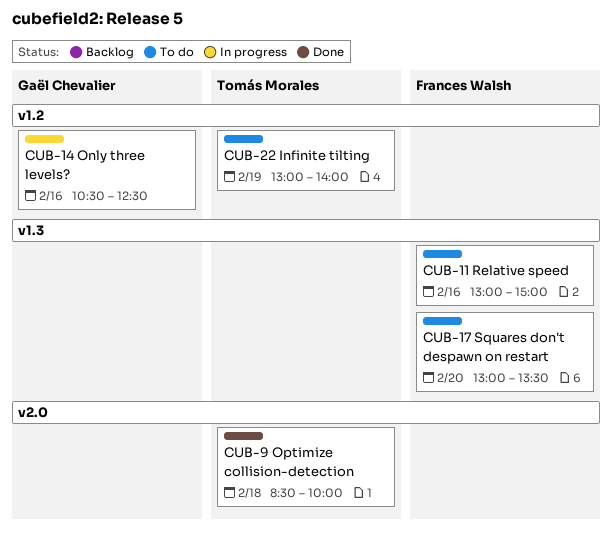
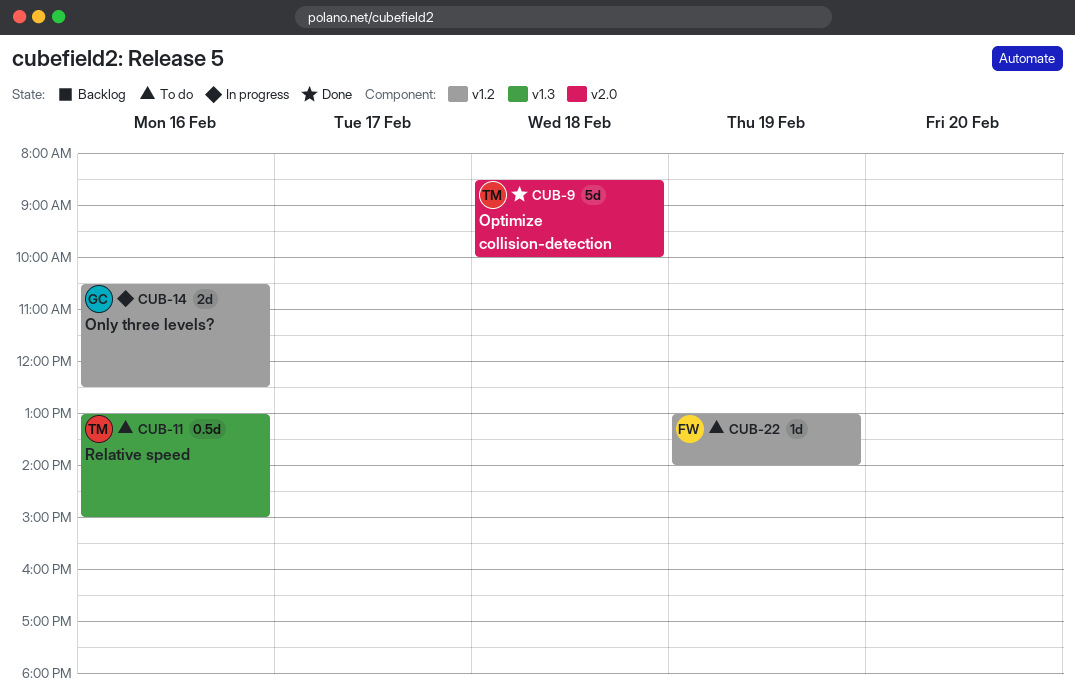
CUB-11, owner: Frances Walsh -> Tomás Morales
CUB-17: present -> none
CUB-22, owner: Tomás Morales -> Frances Walsh

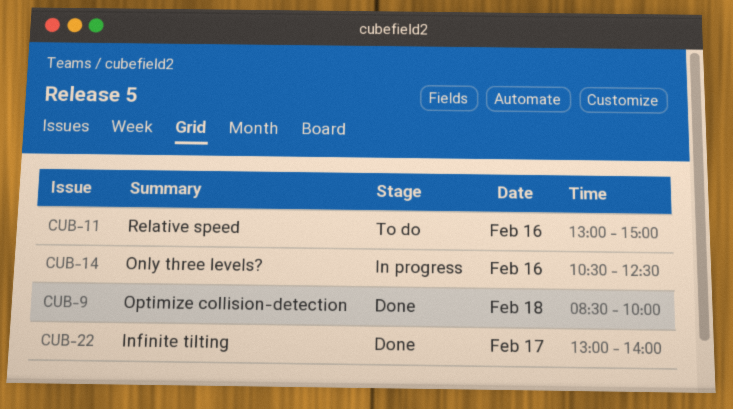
CUB-22, status: To do -> Done
CUB-22, day: Feb 19 -> Feb 17

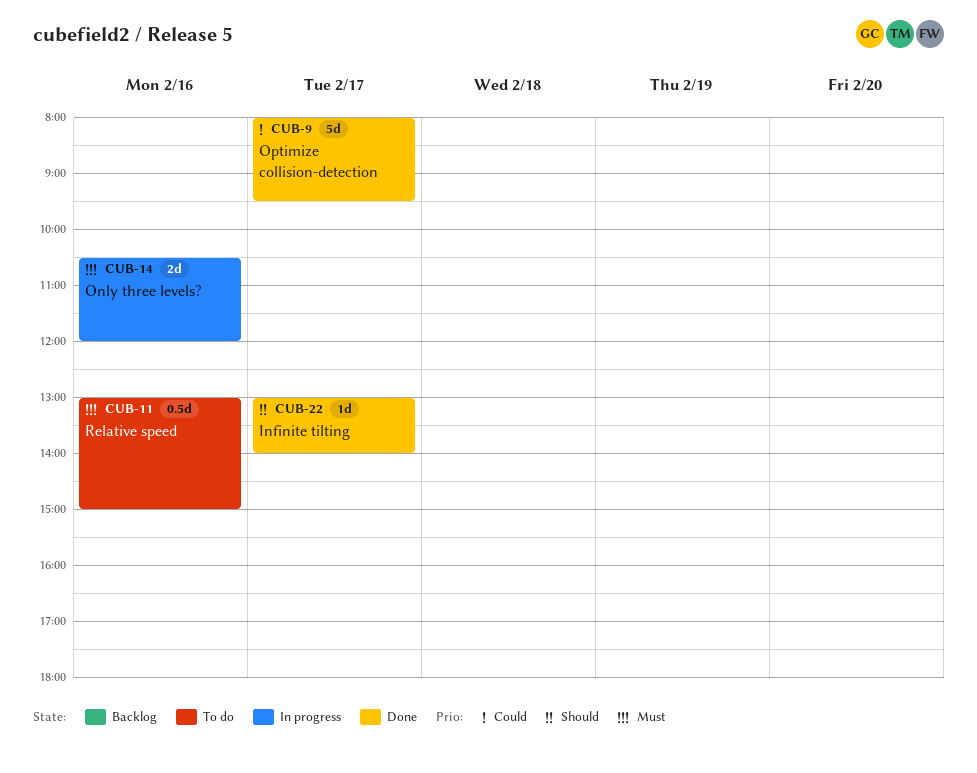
CUB-9, day: Feb 18 -> Feb 17
CUB-9, begins: 08:30 -> 08:00
CUB-9, ends: 10:00 -> 09:30
CUB-14, ends: 12:30 -> 12:00

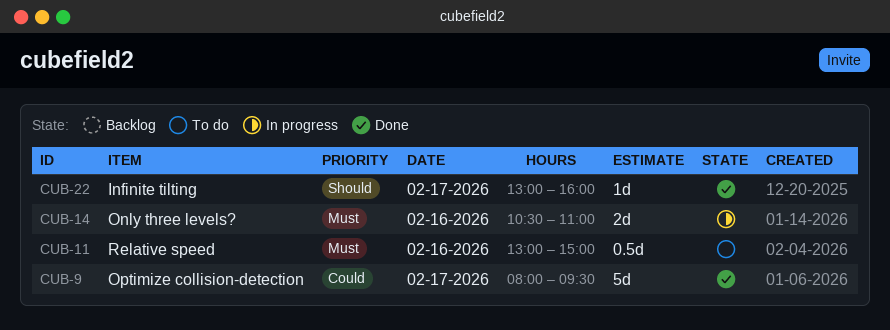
CUB-14, ends: 12:00 -> 11:00
CUB-22, ends: 14:00 -> 16:00

